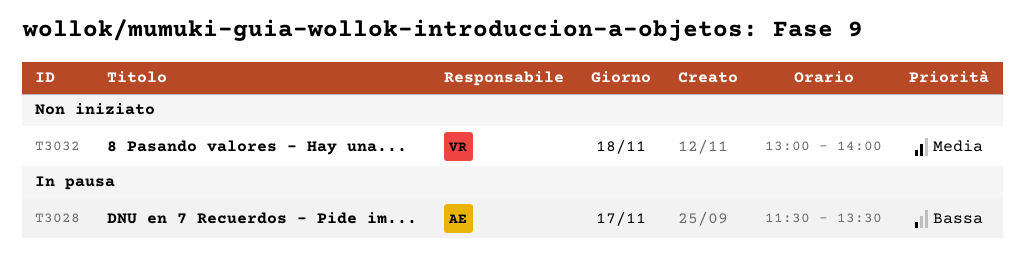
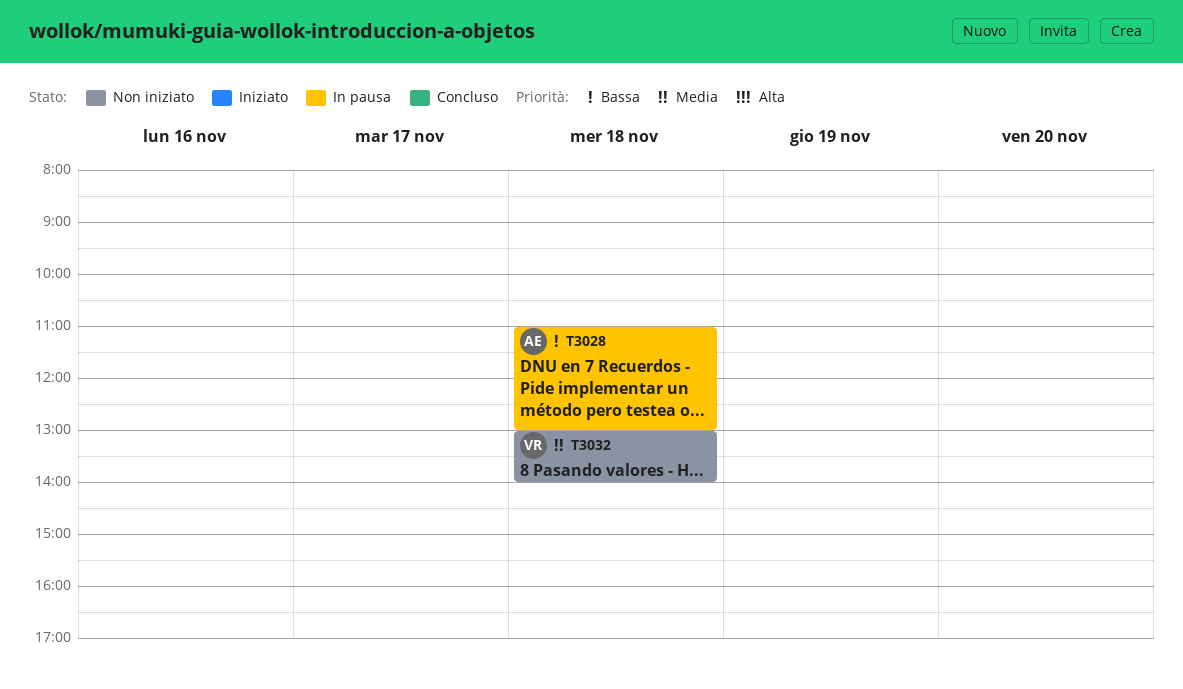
T3028, day: Nov 17 -> Nov 18
T3028, begins: 11:30 -> 11:00
T3028, ends: 13:30 -> 13:00

